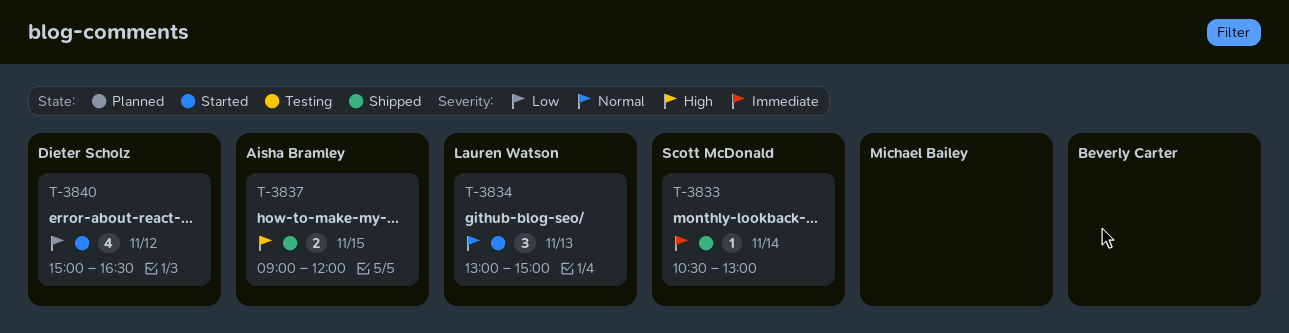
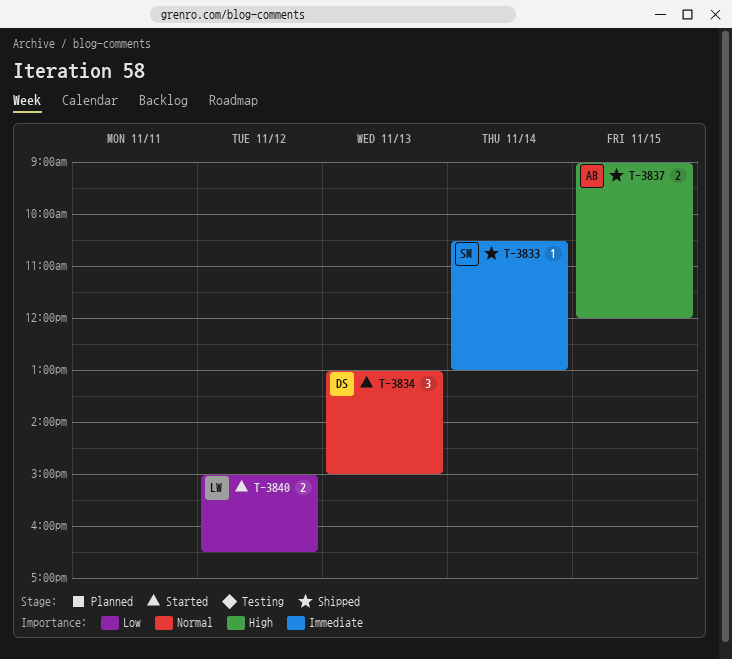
T-3834, owner: Lauren Watson -> Dieter Scholz
T-3840, owner: Dieter Scholz -> Lauren Watson
T-3840, estimate: 4 -> 2

